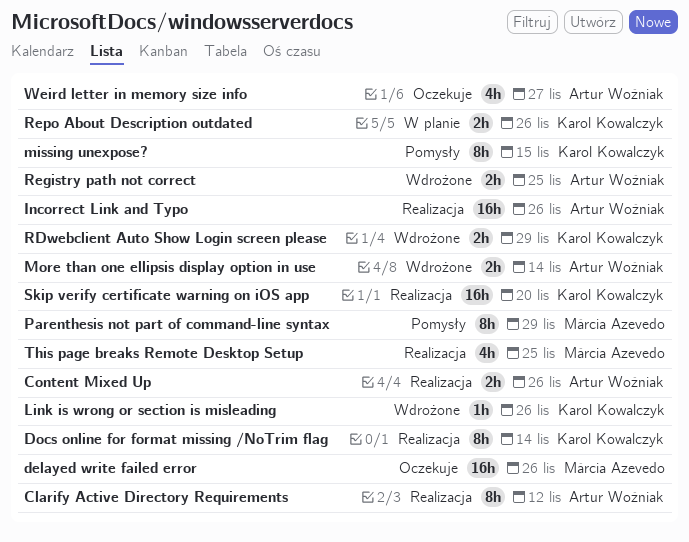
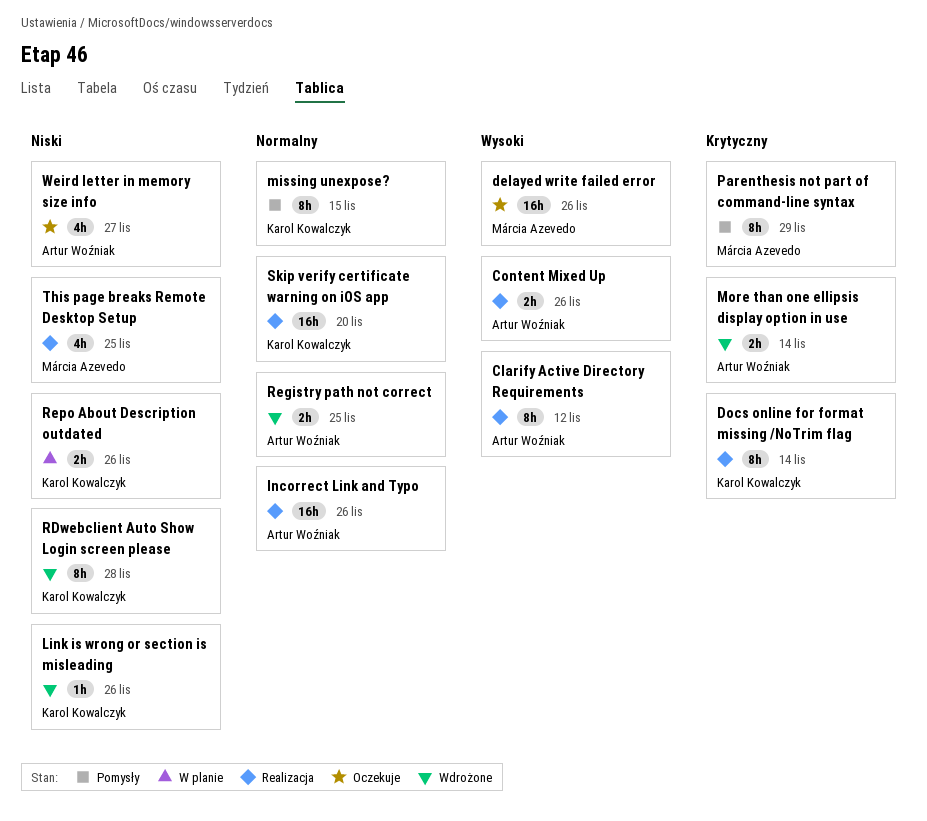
RDwebclient Auto Show Login screen please, estimate: 2h -> 8h
RDwebclient Auto Show Login screen please, due: Nov 29 -> Nov 28

